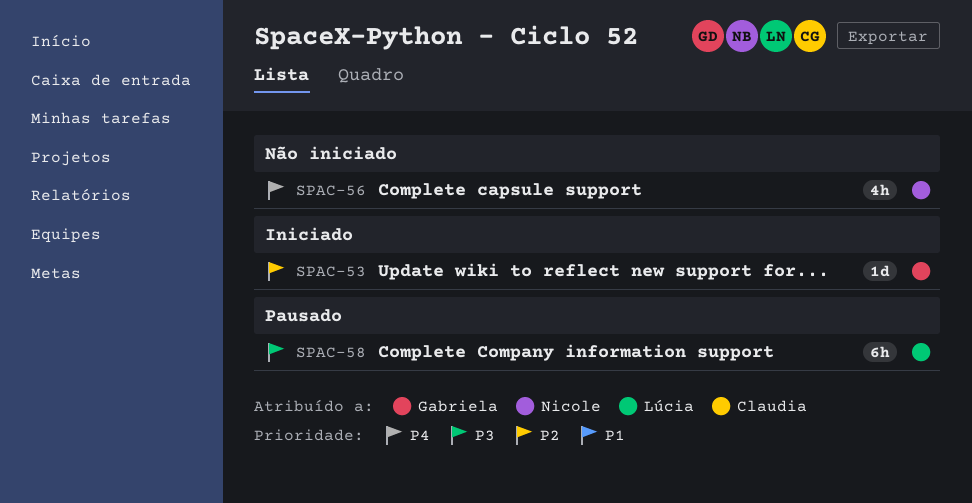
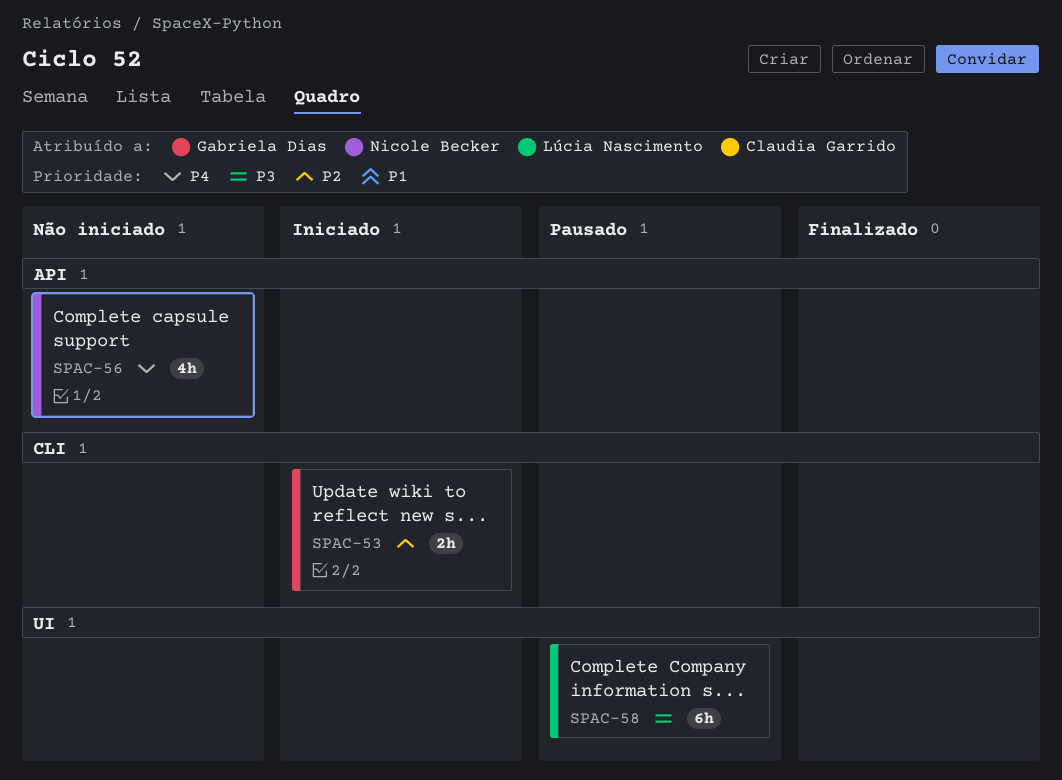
SPAC-53, estimate: 1d -> 2h

